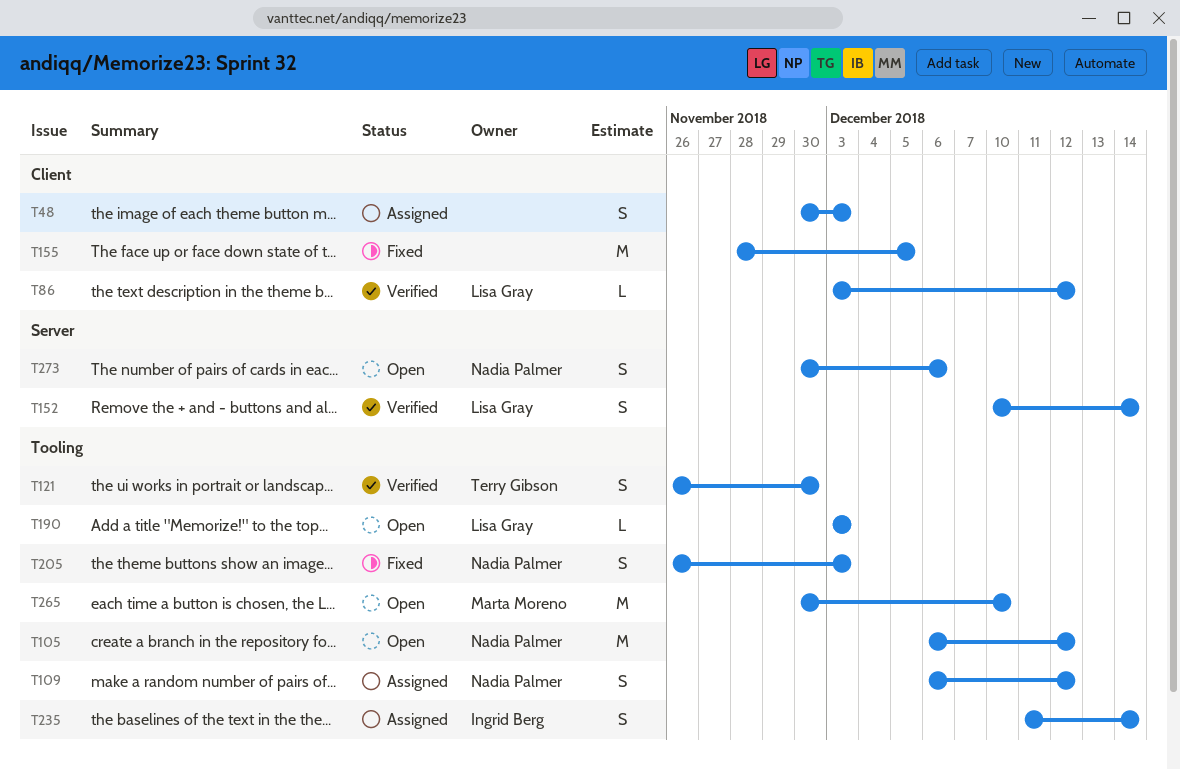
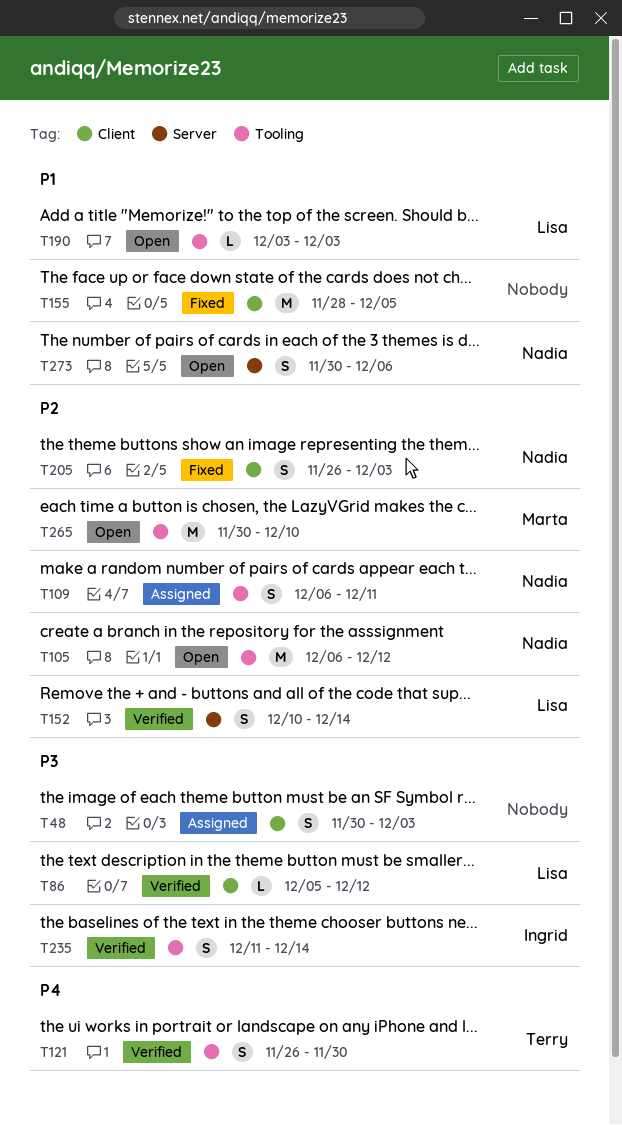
T86, start: Dec 3 -> Dec 5
T109, due: Dec 12 -> Dec 11
T205, label: Tooling -> Client
T235, status: Assigned -> Verified

